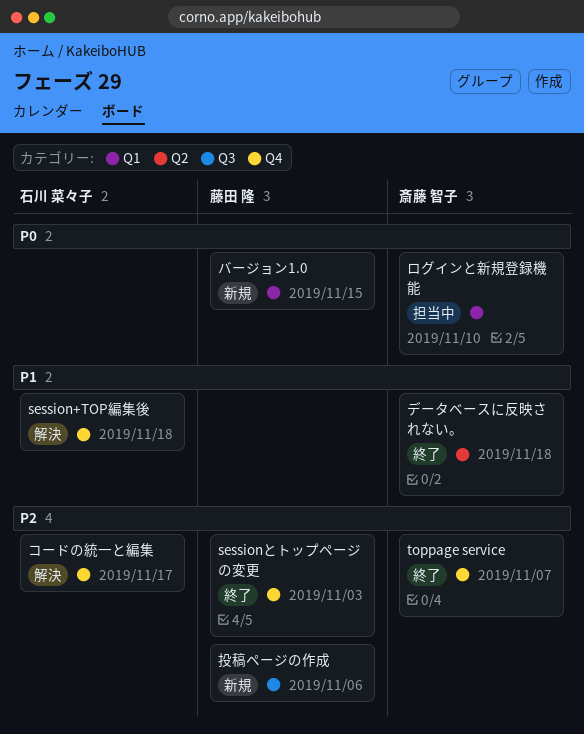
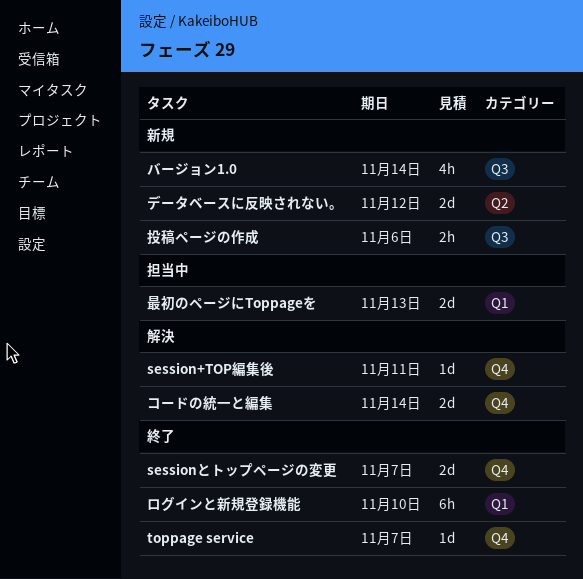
session+TOP編集後, due: Nov 18 -> Nov 11
sessionとトップページの変更, due: Nov 3 -> Nov 7
コードの統一と編集, due: Nov 17 -> Nov 14
データベースに反映されない。, status: 終了 -> 新規
データベースに反映されない。, due: Nov 18 -> Nov 12
バージョン1.0, label: Q1 -> Q3
バージョン1.0, due: Nov 15 -> Nov 14
ログインと新規登録機能, status: 担当中 -> 終了
最初のページにToppageを: none -> present

